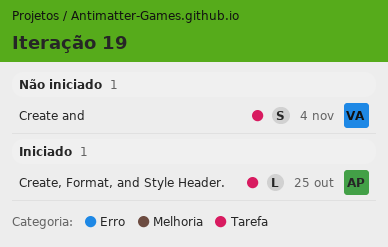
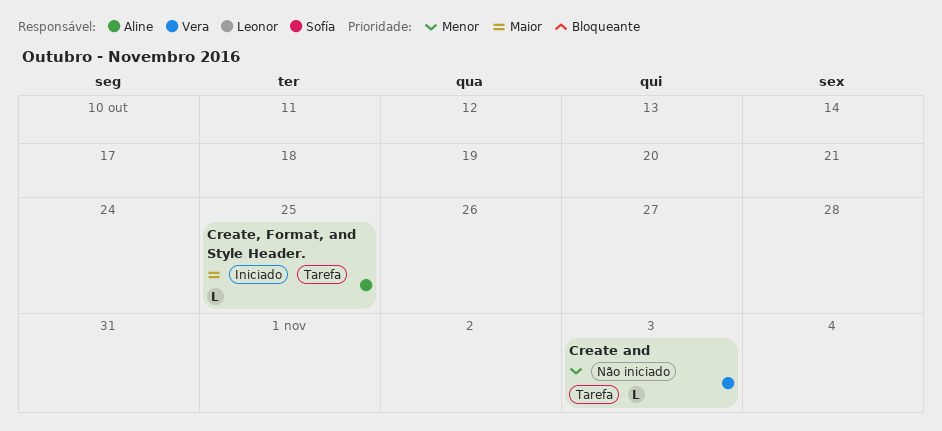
Create and, estimate: S -> L
Create and, due: Nov 4 -> Nov 3

